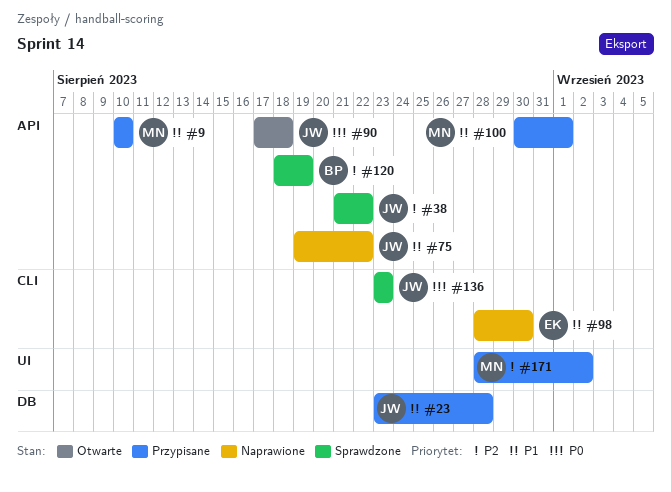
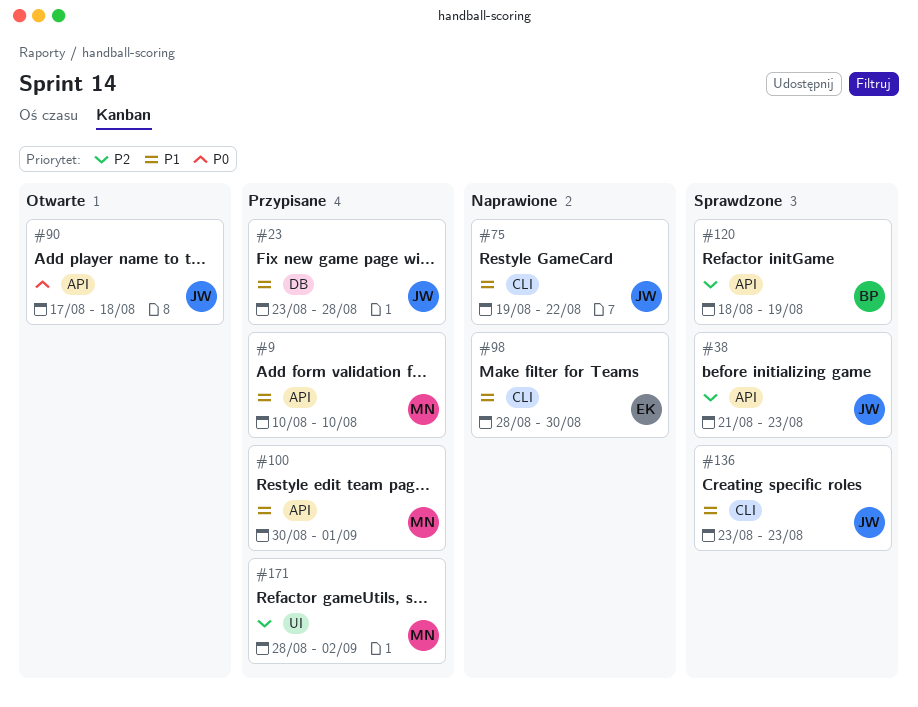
#38, due: Aug 22 -> Aug 23
#75, label: API -> CLI
#136, priority: P0 -> P1

